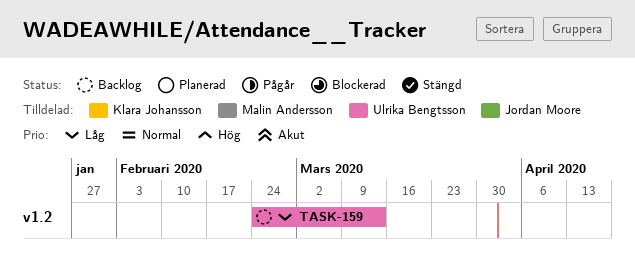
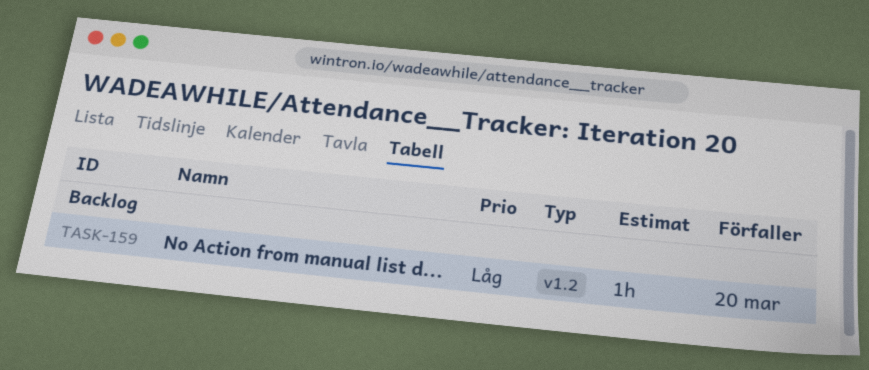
TASK-159, due: Mar 13 -> Mar 20

